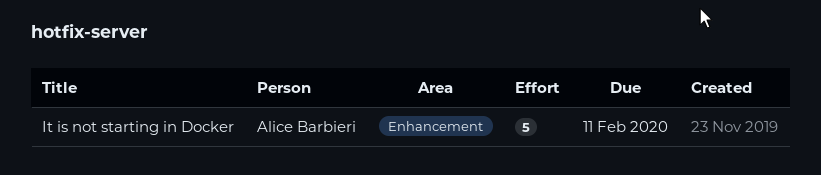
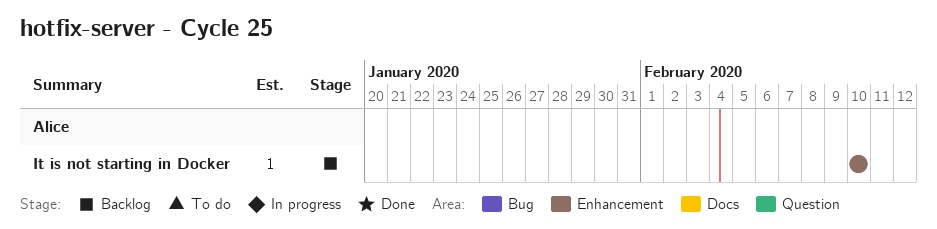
It is not starting in Docker, estimate: 5 -> 1
It is not starting in Docker, due: Feb 11 -> Feb 10

